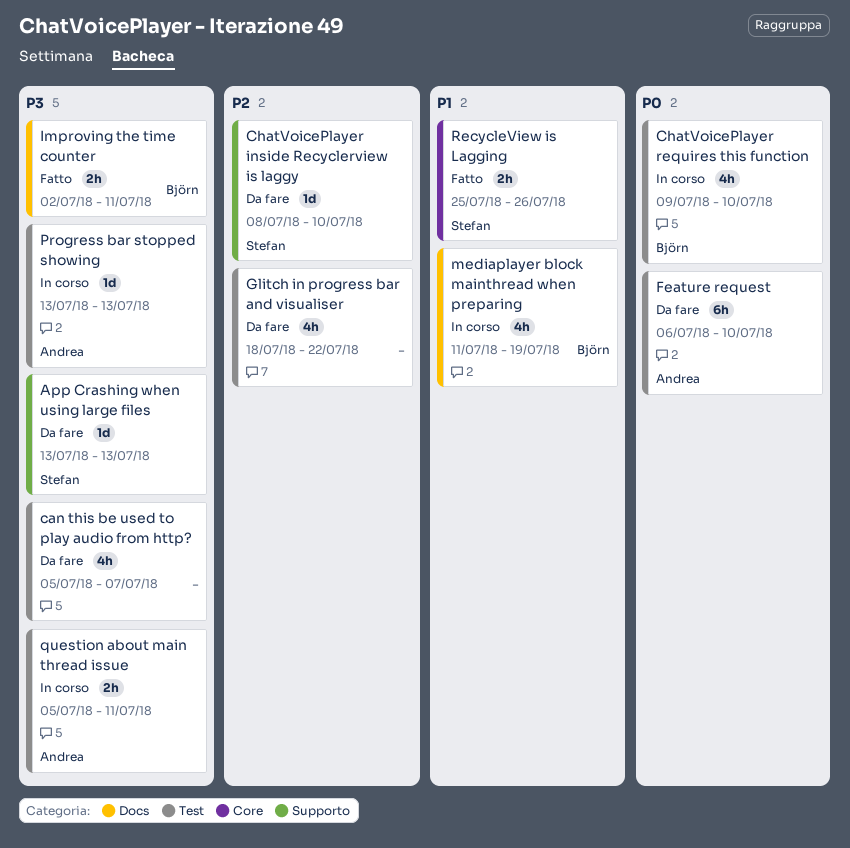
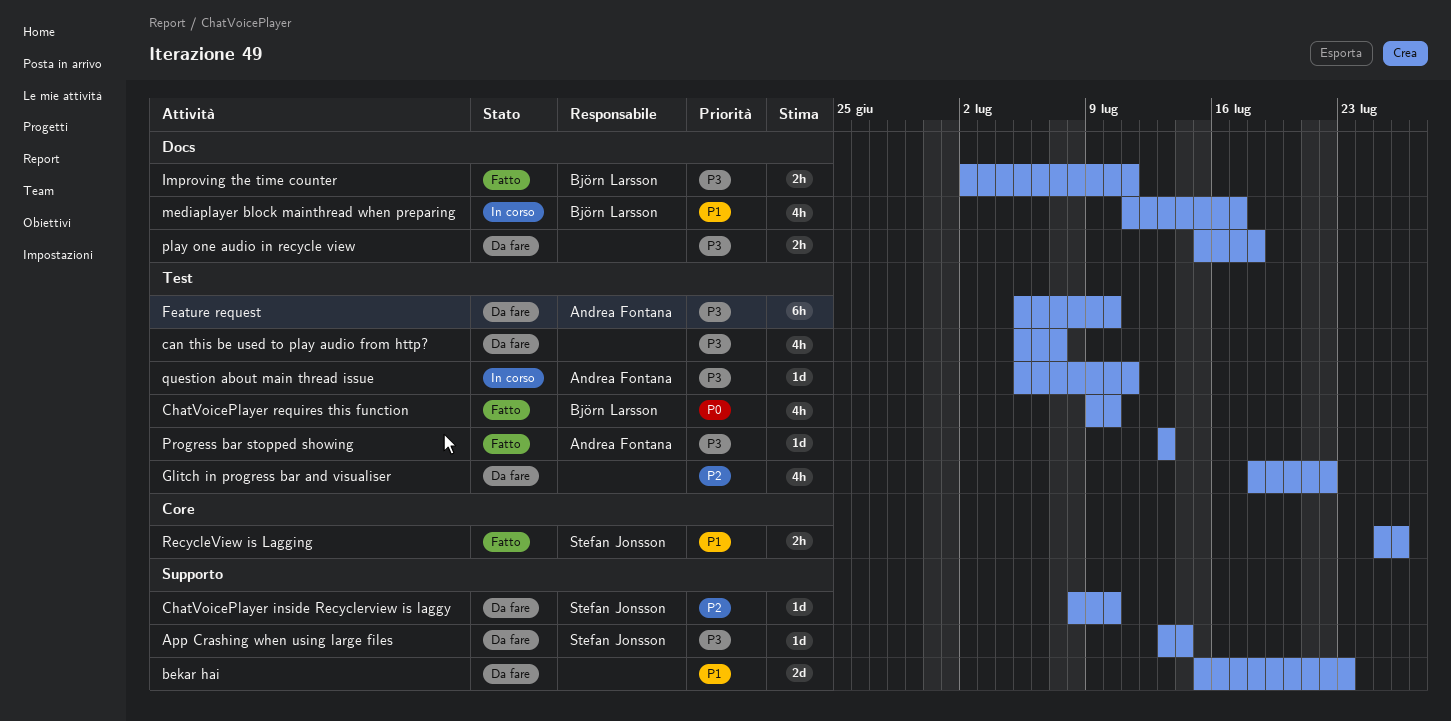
App Crashing when using large files, due: Jul 13 -> Jul 14
bekar hai: none -> present
ChatVoicePlayer requires this function, status: In corso -> Fatto
Feature request, priority: P0 -> P3
Feature request, start: Jul 6 -> Jul 5
mediaplayer block mainthread when preparing, due: Jul 19 -> Jul 17
play one audio in recycle view: none -> present
Progress bar stopped showing, status: In corso -> Fatto
question about main thread issue, estimate: 2h -> 1d

